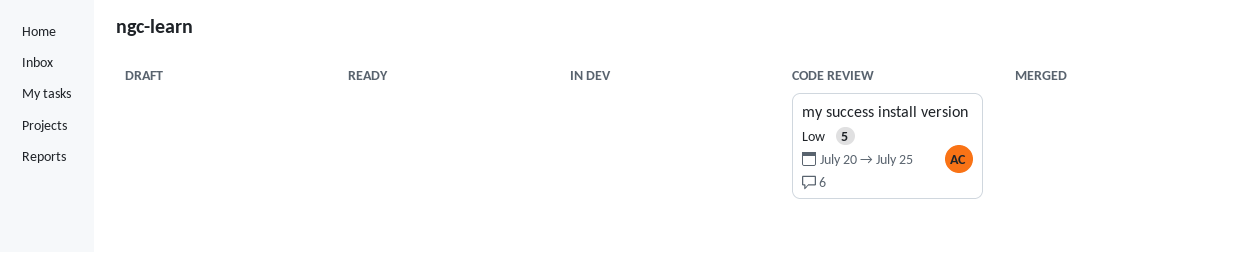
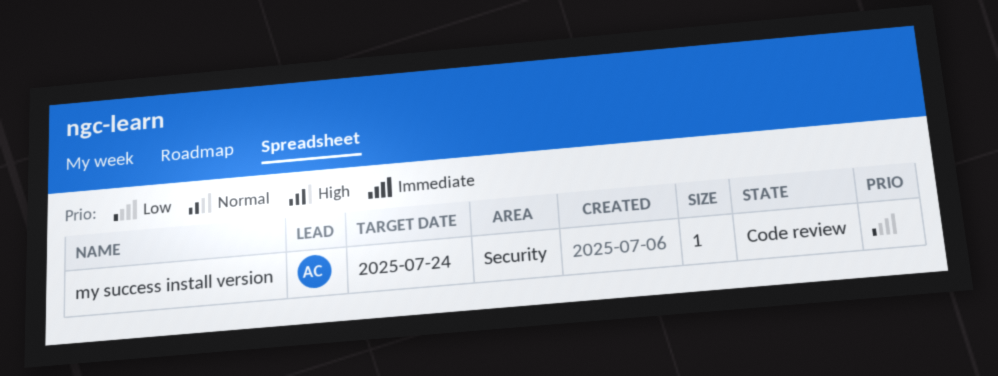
my success install version, estimate: 5 -> 1
my success install version, due: Jul 25 -> Jul 24

